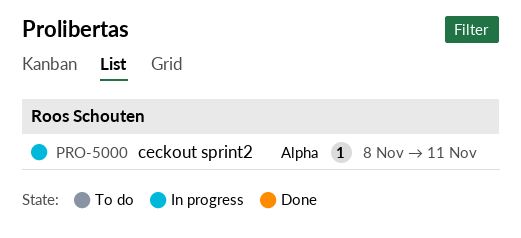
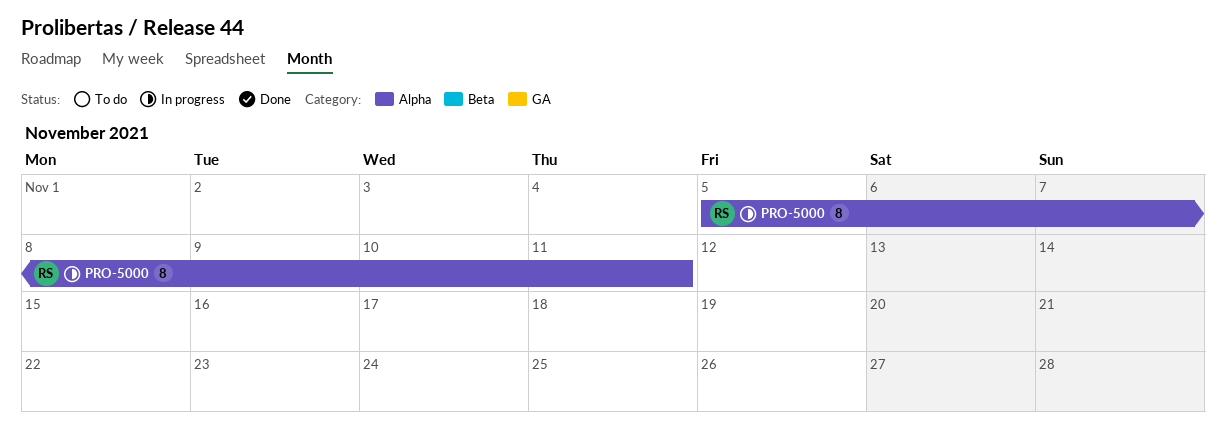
PRO-5000, estimate: 1 -> 8
PRO-5000, start: Nov 8 -> Nov 5

